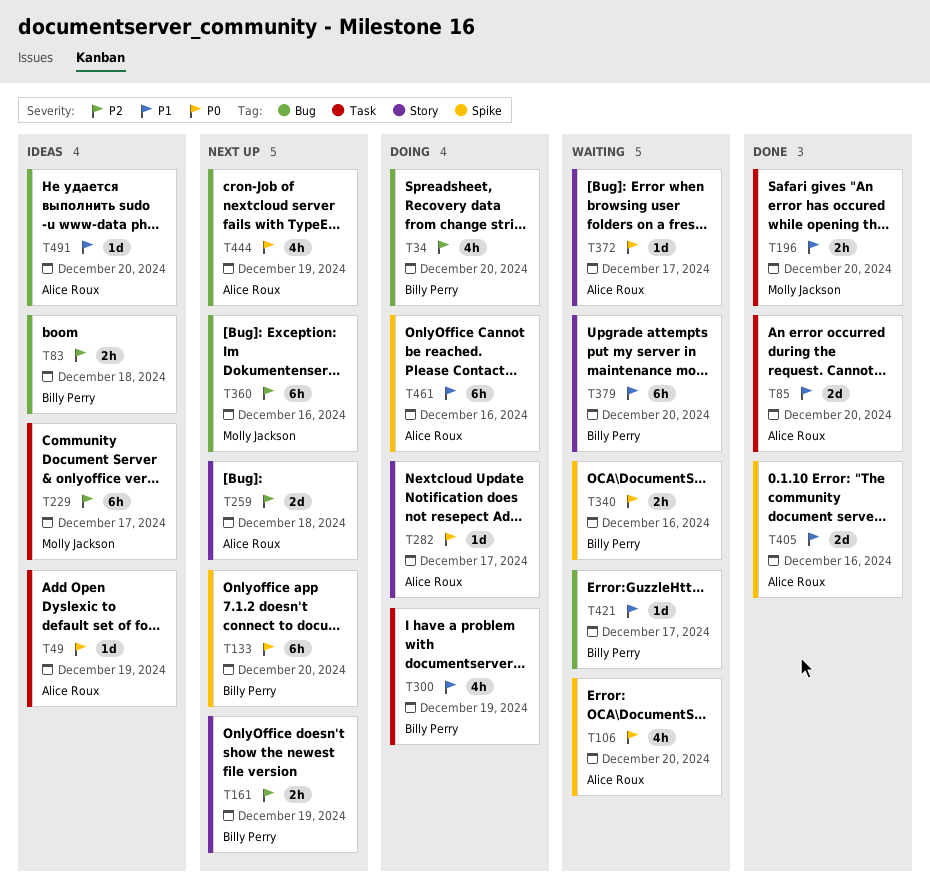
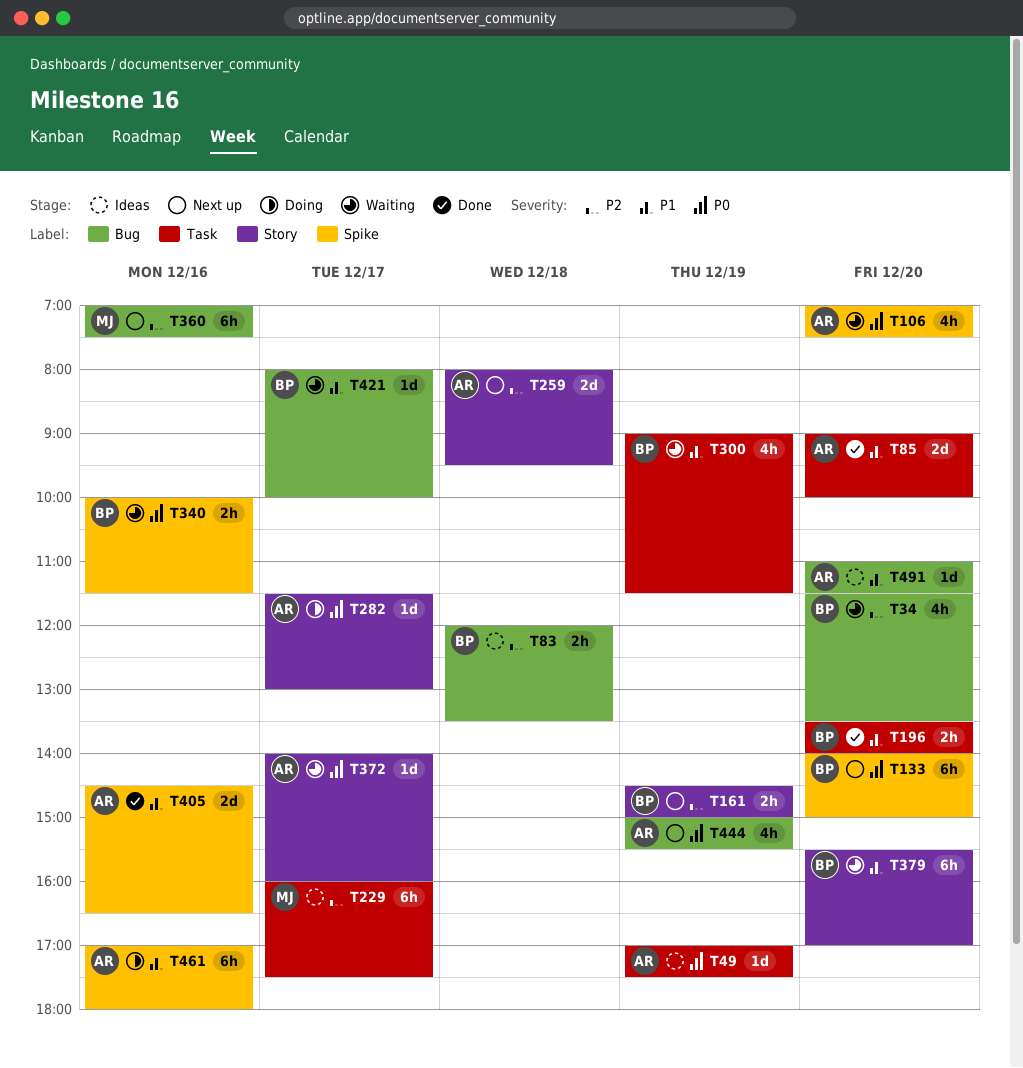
T34, status: Doing -> Waiting
T196, owner: Molly Jackson -> Billy Perry
T300, status: Doing -> Waiting

